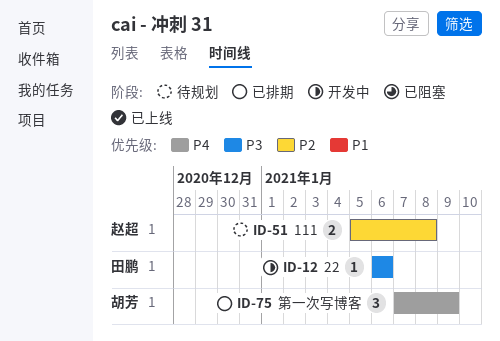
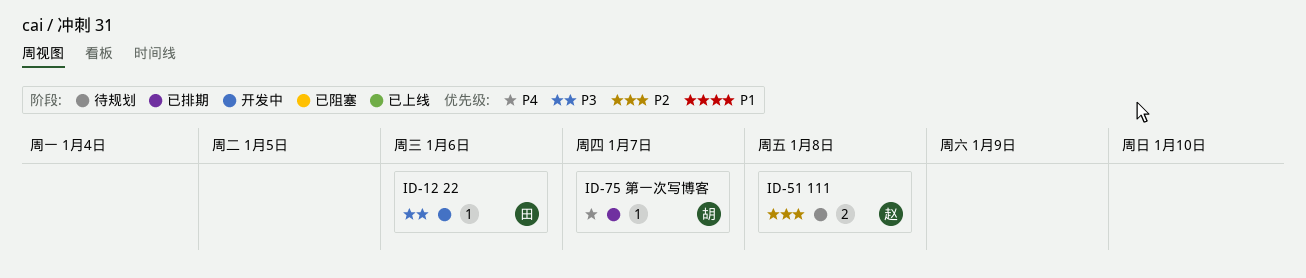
ID-75, estimate: 3 -> 1
ID-75, due: Jan 9 -> Jan 7

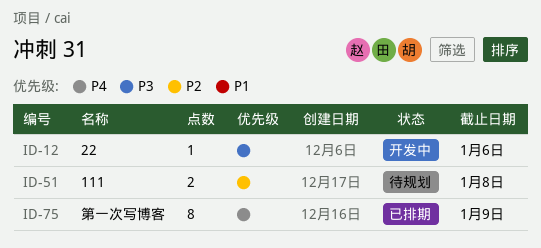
ID-75, estimate: 1 -> 8
ID-75, due: Jan 7 -> Jan 9

